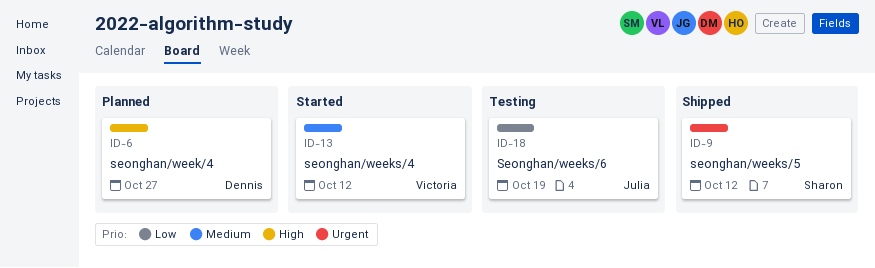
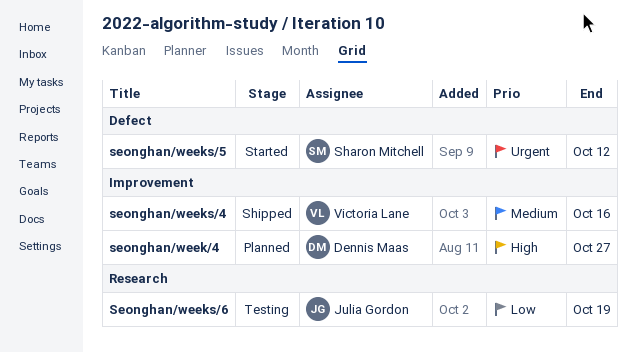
seonghan/weeks/4, status: Started -> Shipped
seonghan/weeks/4, due: Oct 12 -> Oct 16
seonghan/weeks/5, status: Shipped -> Started

